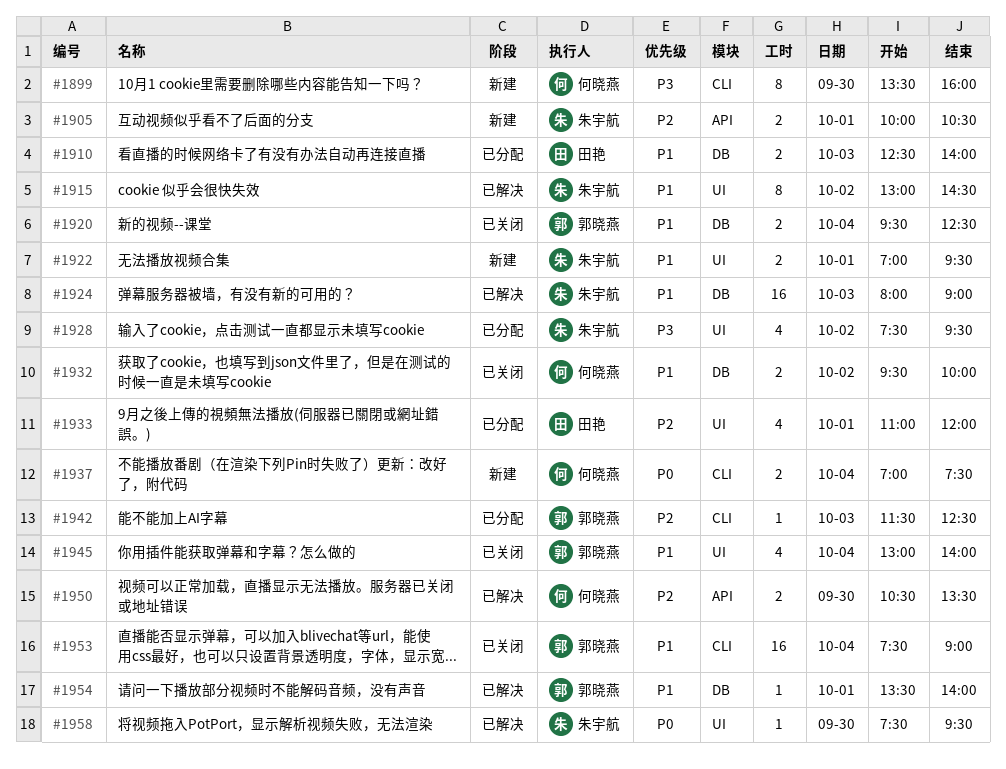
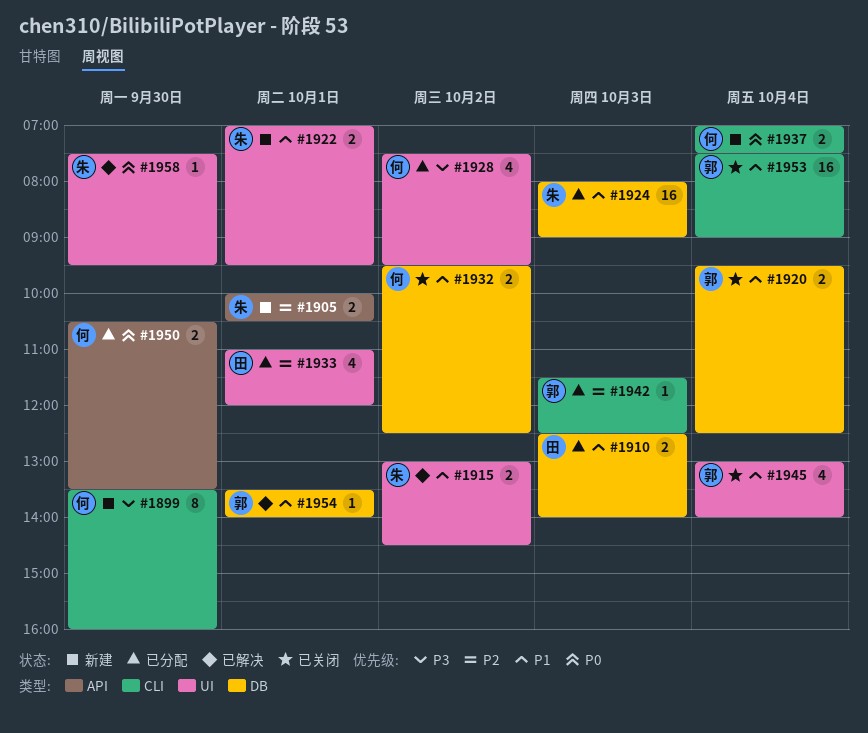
#1915, estimate: 8 -> 2
#1924, status: 已解决 -> 已分配
#1928, owner: 朱宇航 -> 何晓燕
#1932, ends: 10:00 -> 12:30
#1950, status: 已解决 -> 已分配
#1950, priority: P2 -> P0

